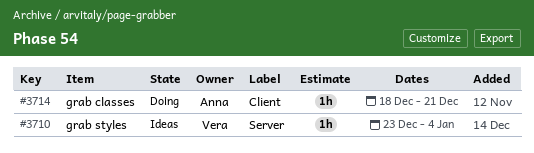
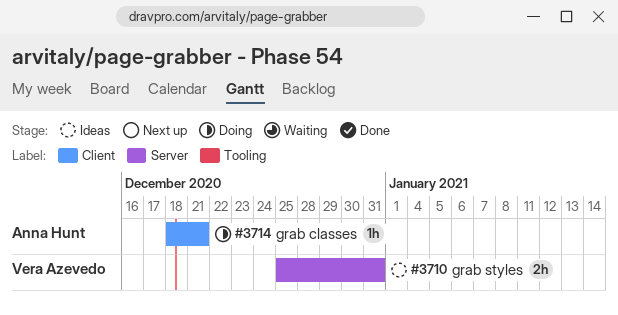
#3710, estimate: 1h -> 2h
#3710, start: Dec 23 -> Dec 25
#3710, due: Jan 4 -> Dec 31

